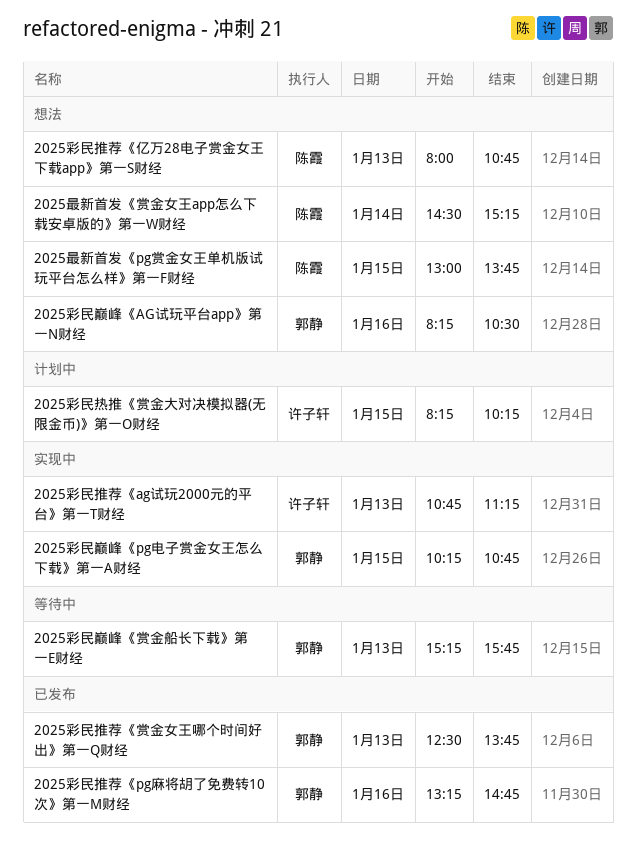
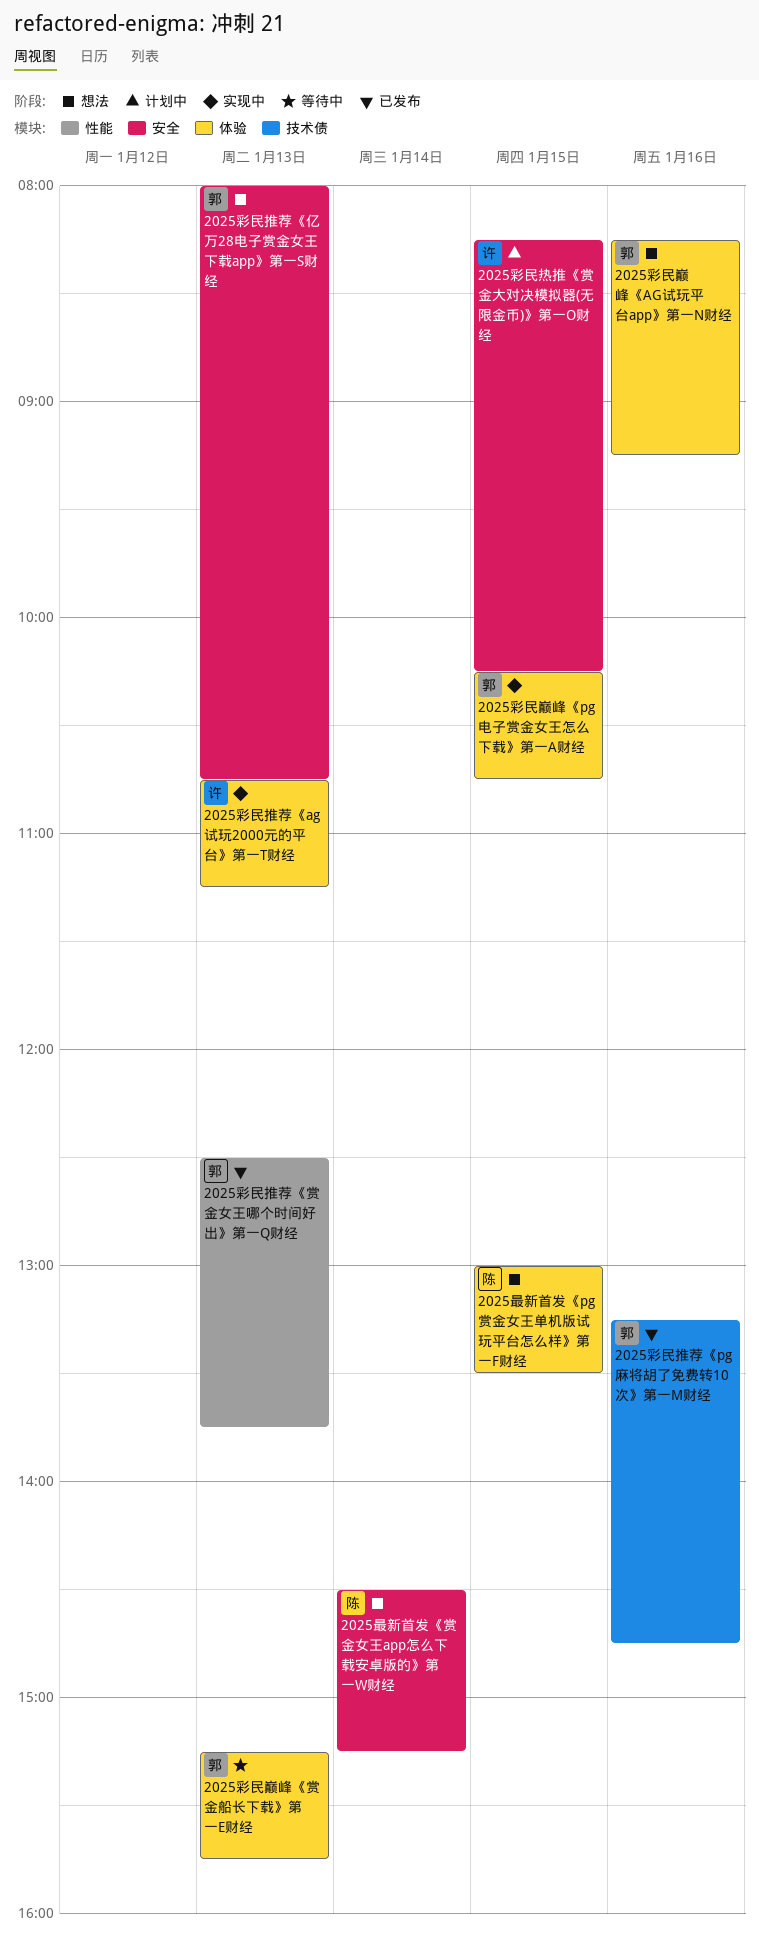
2025彩民巅峰《AG试玩平台app》第一N财经, ends: 10:30 -> 09:15
2025彩民推荐《亿万28电子赏金女王下载app》第一S财经, owner: 陈霞 -> 郭静
2025最新首发《pg赏金女王单机版试玩平台怎么样》第一F财经, ends: 13:45 -> 13:30

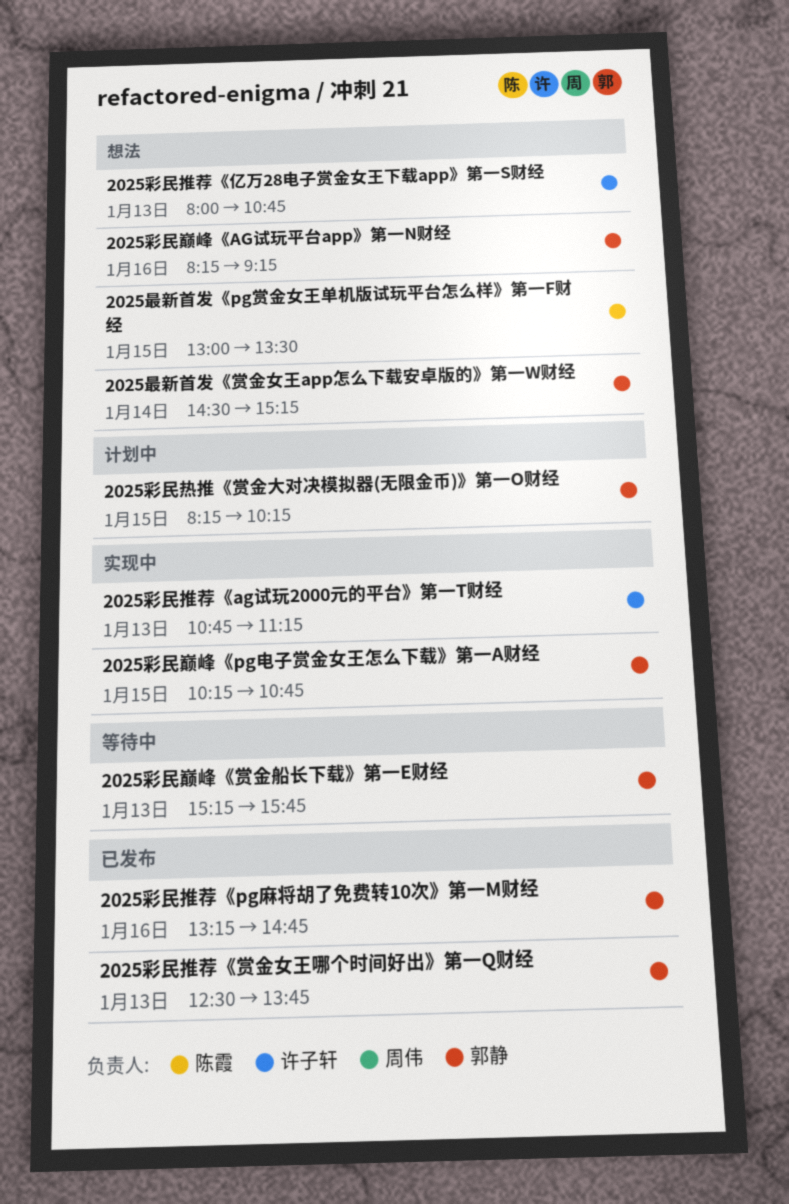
2025彩民推荐《亿万28电子赏金女王下载app》第一S财经, owner: 郭静 -> 许子轩
2025彩民热推《赏金大对决模拟器(无限金币)》第一O财经, owner: 许子轩 -> 郭静
2025最新首发《赏金女王app怎么下载安卓版的》第一W财经, owner: 陈霞 -> 郭静

